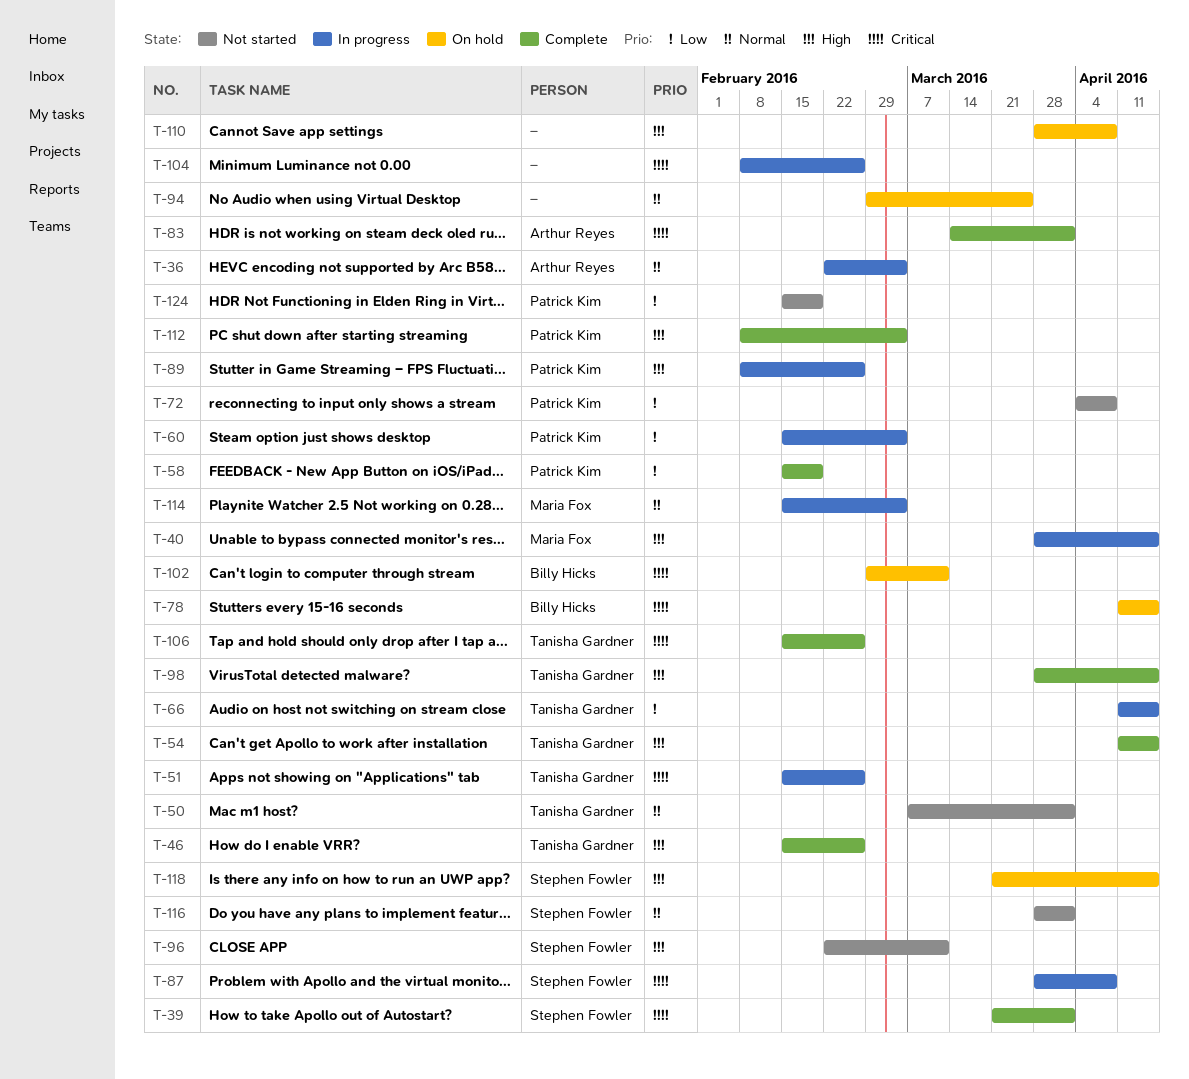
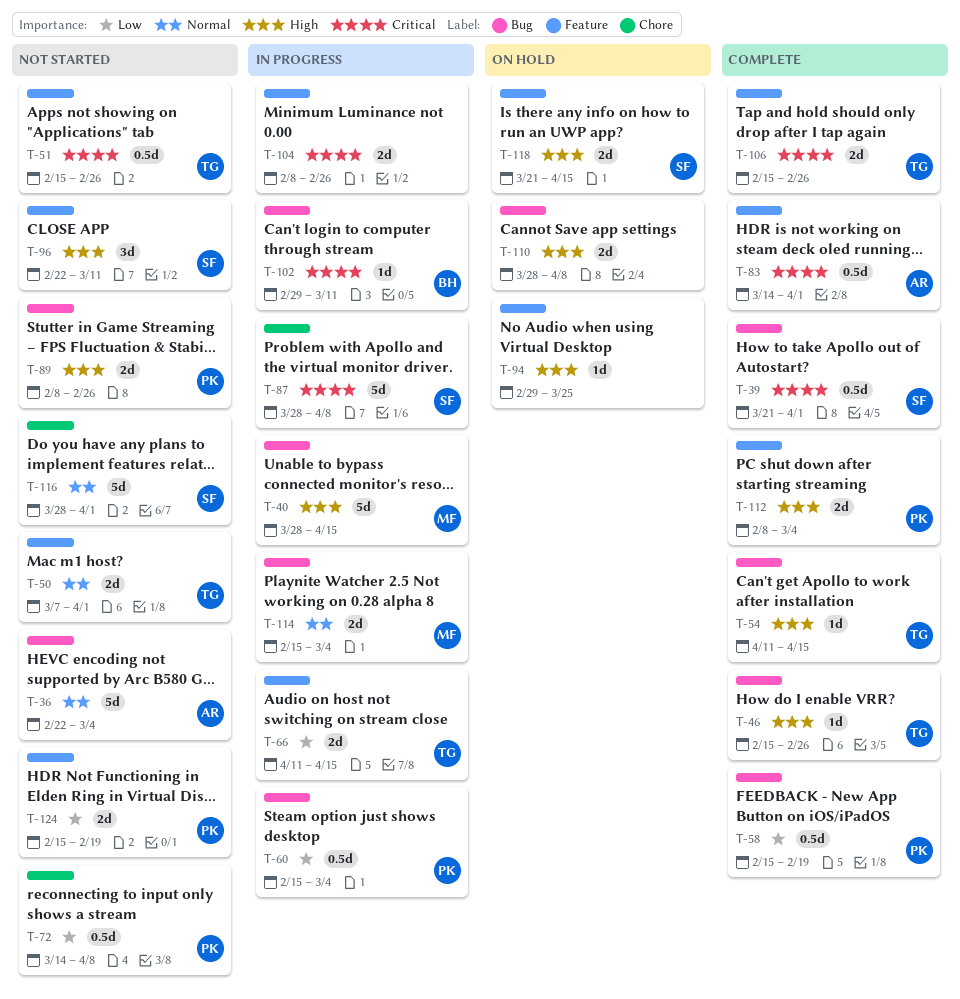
T-36, status: In progress -> Not started
T-51, status: In progress -> Not started
T-72, start: Apr 4 -> Mar 14
T-78: present -> none
T-89, status: In progress -> Not started
T-94, priority: Normal -> High
T-98: present -> none
T-102, status: On hold -> In progress

